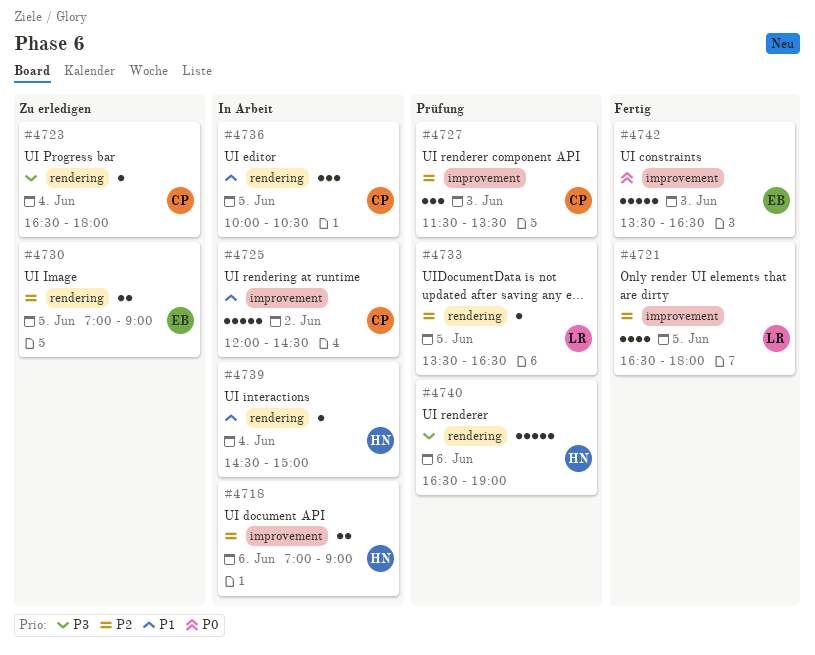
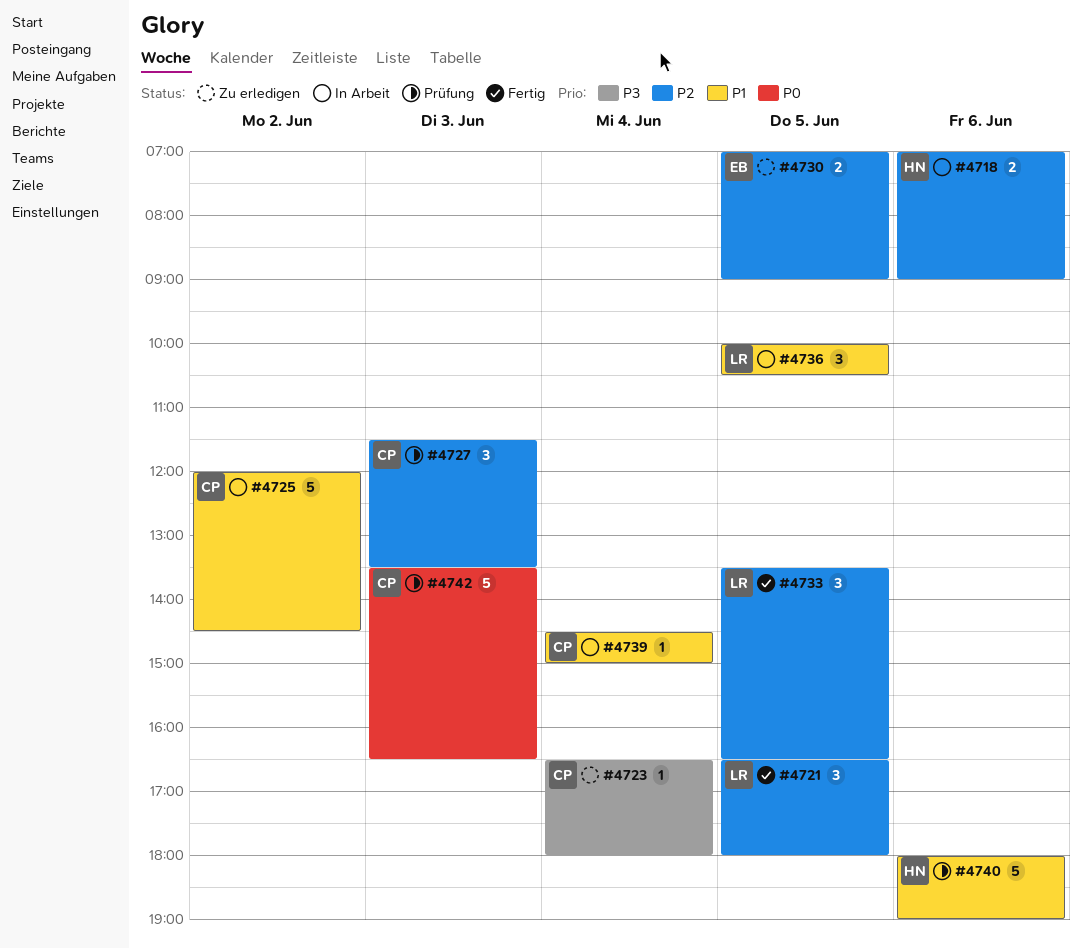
#4721, estimate: 4 -> 3
#4733, status: Prüfung -> Fertig
#4733, estimate: 1 -> 3
#4736, owner: CP -> LR
#4739, owner: HN -> CP
#4740, priority: P3 -> P1
#4740, begins: 16:30 -> 18:00
#4742, status: Fertig -> Prüfung
#4742, owner: EB -> CP

